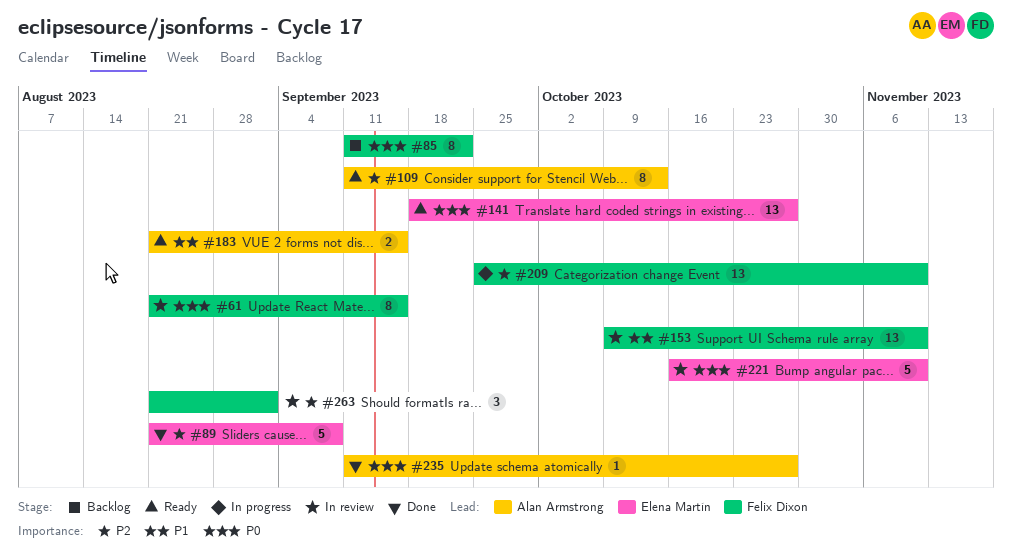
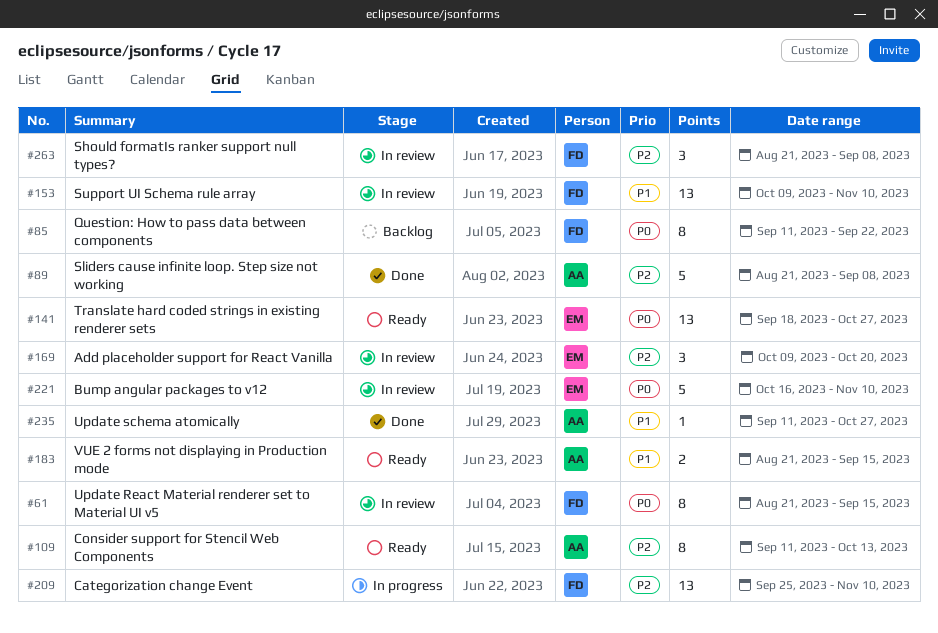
#89, owner: Elena Martín -> Alan Armstrong
#169: none -> present
#235, priority: P0 -> P1
#263, due: Sep 1 -> Sep 8

